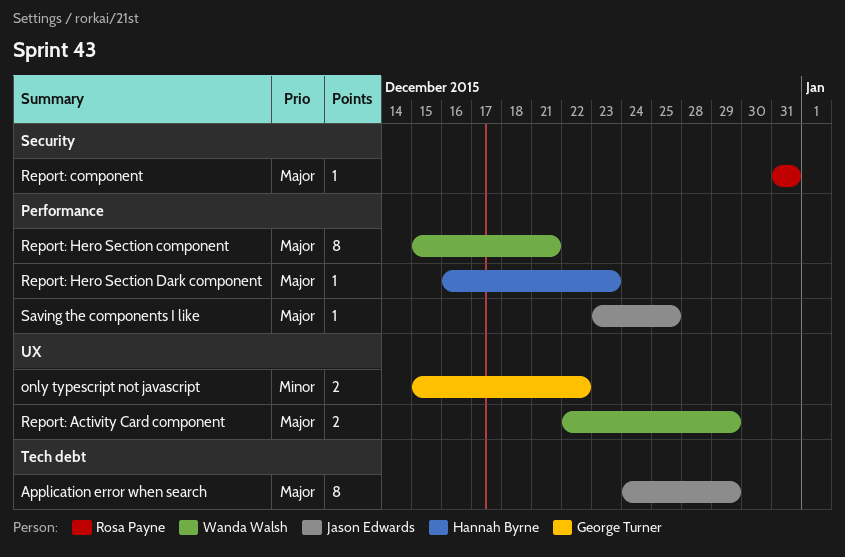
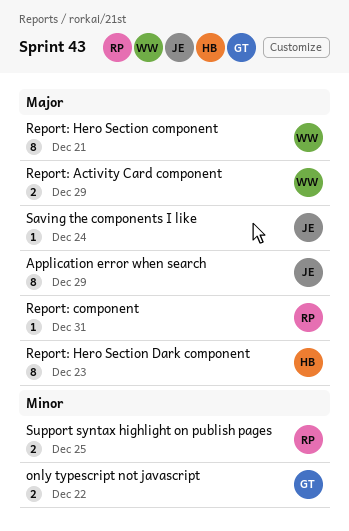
Report: Hero Section Dark component, estimate: 1 -> 8
Saving the components I like, due: Dec 25 -> Dec 24
Support syntax highlight on publish pages: none -> present

